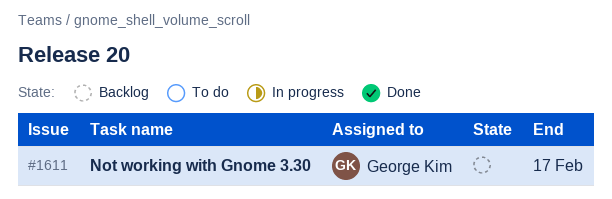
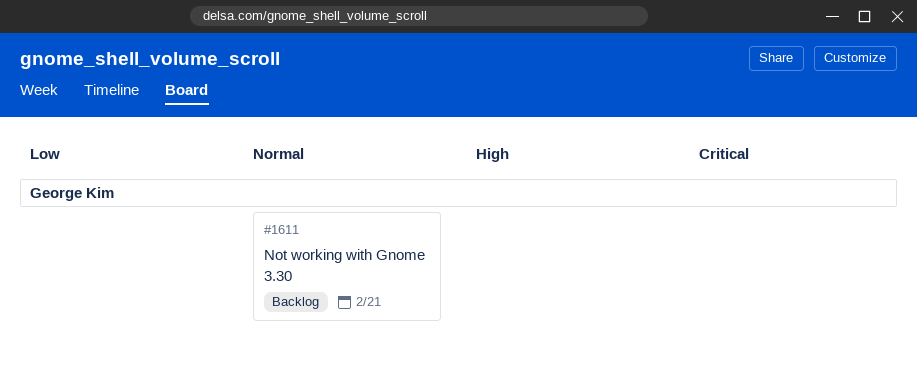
#1611, due: Feb 17 -> Feb 21

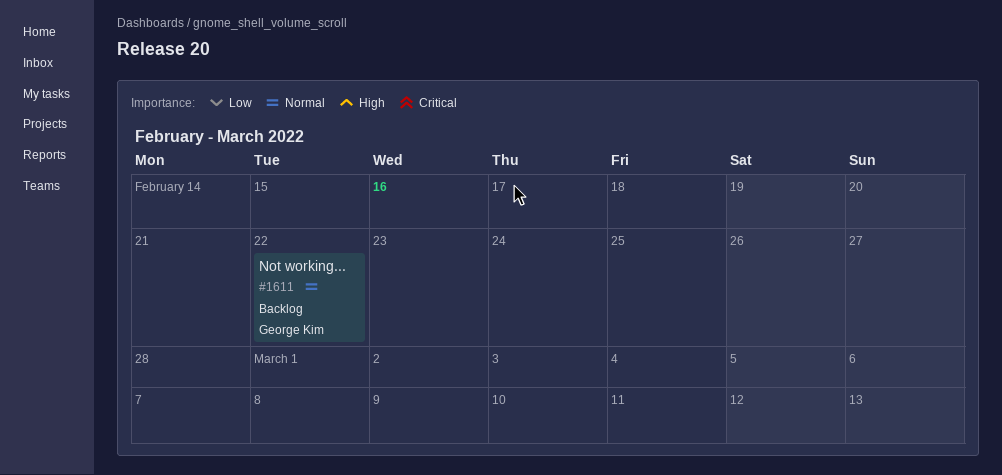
#1611, due: Feb 21 -> Feb 22

